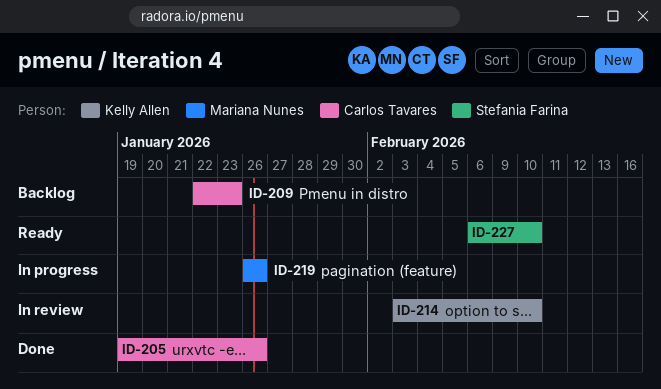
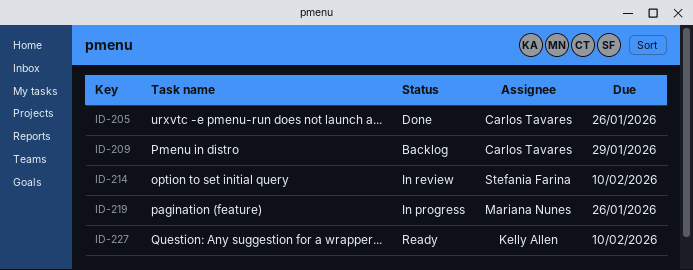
ID-209, due: Jan 23 -> Jan 29
ID-214, owner: Kelly Allen -> Stefania Farina
ID-227, owner: Stefania Farina -> Kelly Allen

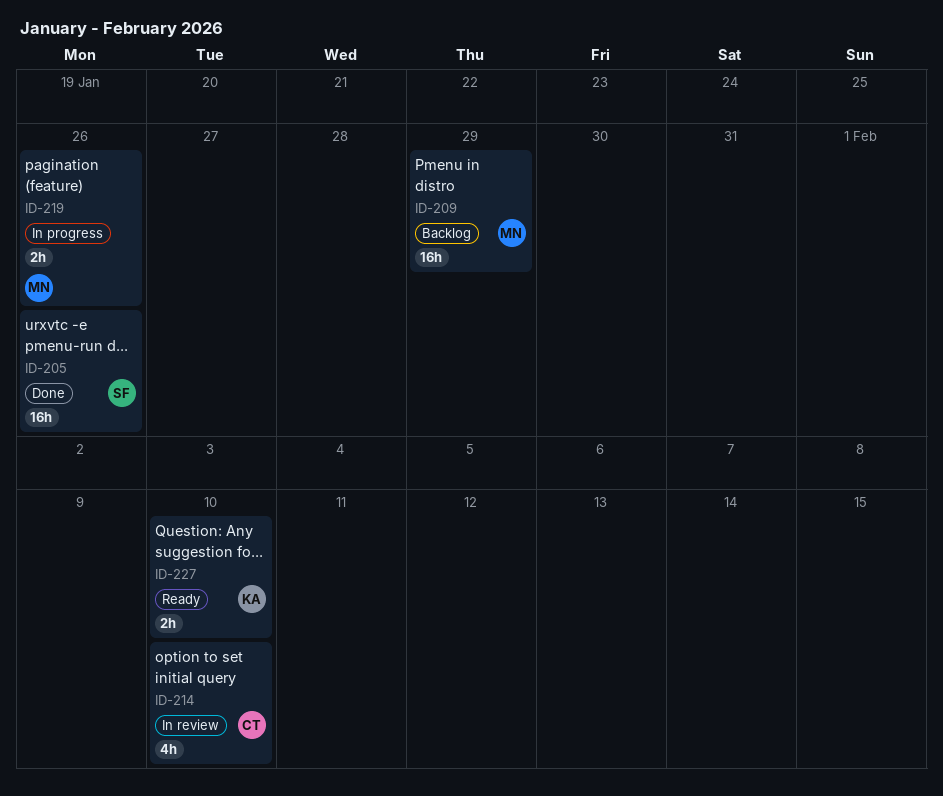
ID-205, owner: Carlos Tavares -> Stefania Farina
ID-209, owner: Carlos Tavares -> Mariana Nunes
ID-214, owner: Stefania Farina -> Carlos Tavares

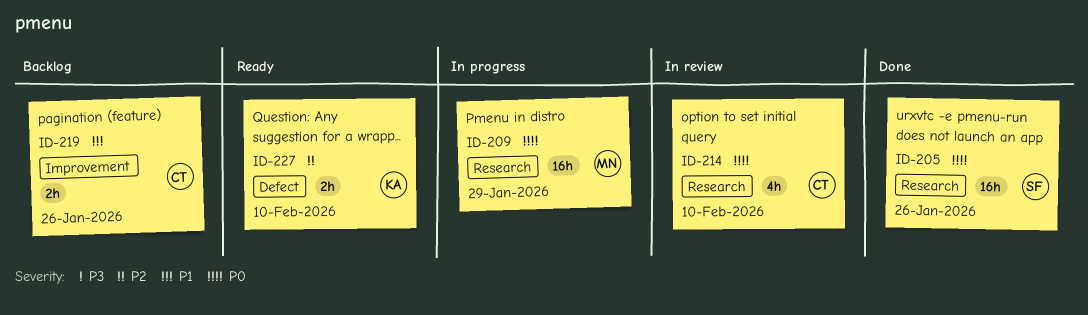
ID-209, status: Backlog -> In progress
ID-219, status: In progress -> Backlog
ID-219, owner: MN -> CT

